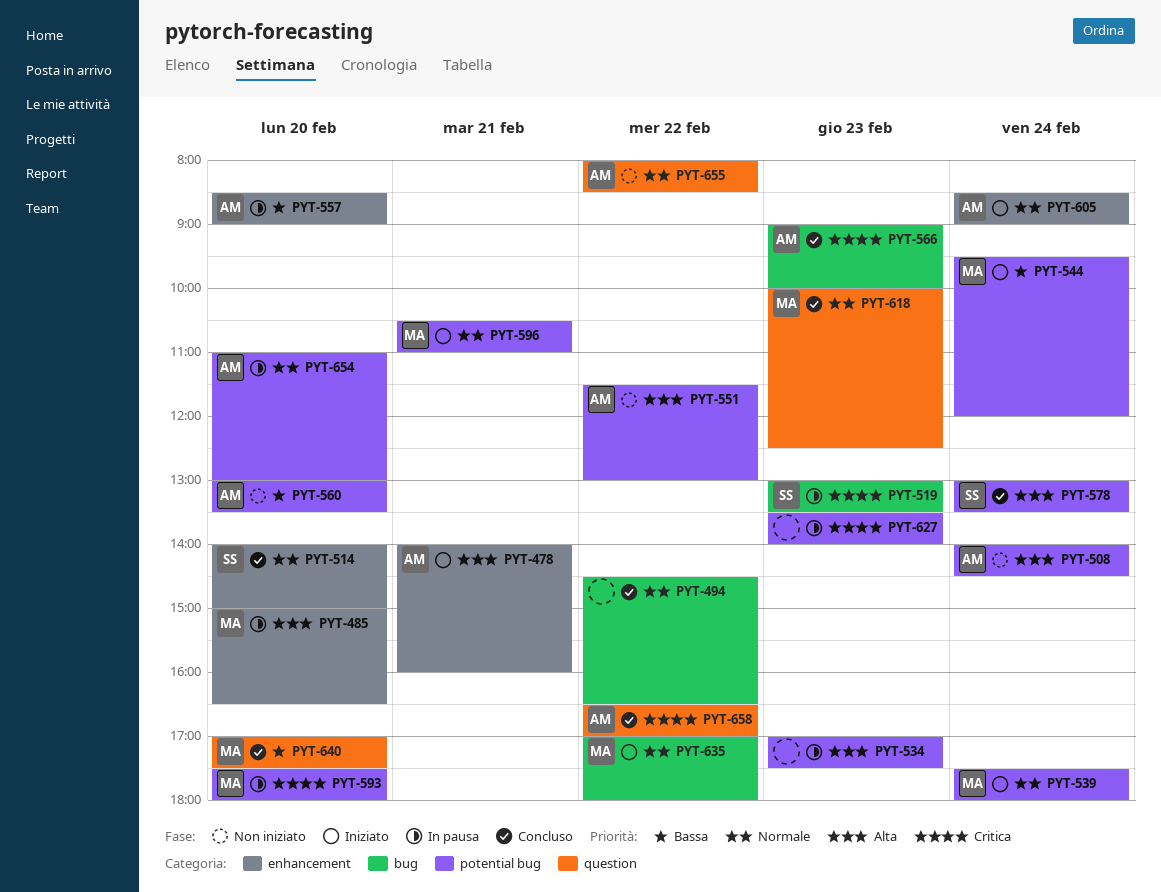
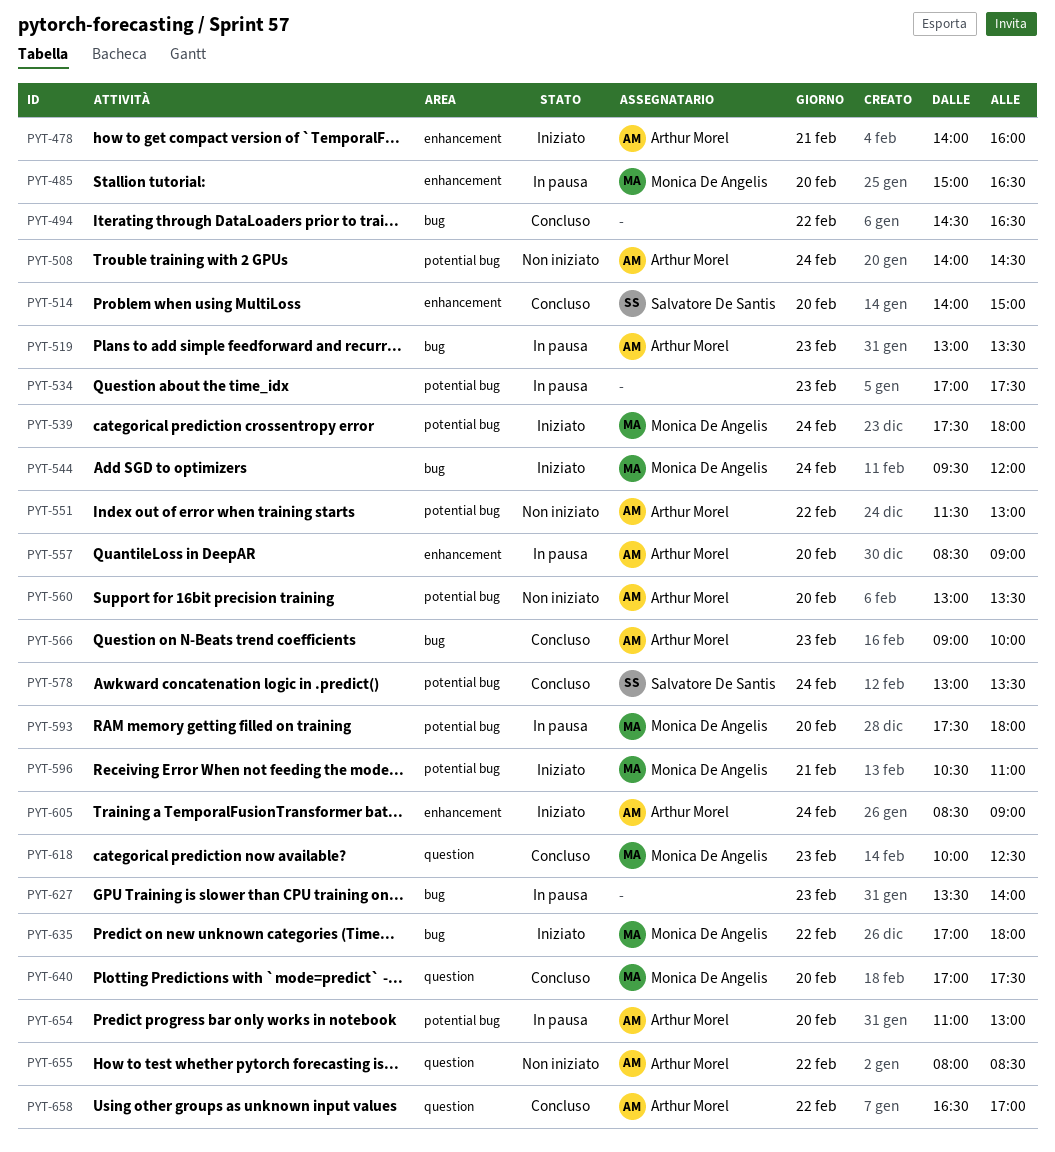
PYT-519, owner: Salvatore De Santis -> Arthur Morel
PYT-544, label: potential bug -> bug
PYT-627, label: potential bug -> bug

